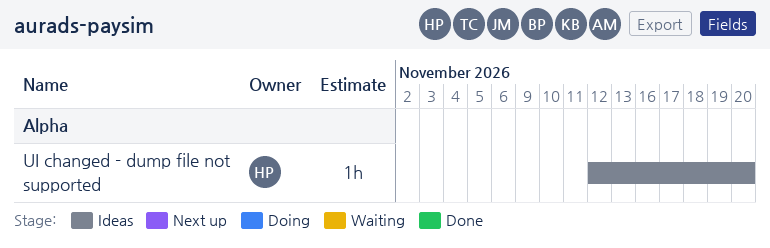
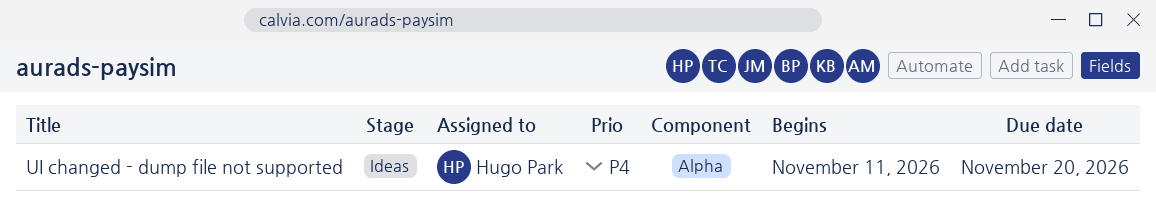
UI changed - dump file not supported, start: Nov 12 -> Nov 11

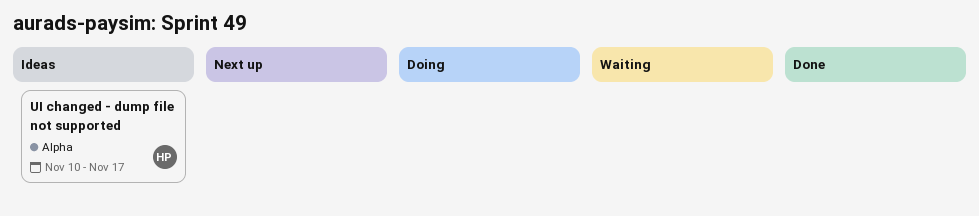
UI changed - dump file not supported, start: Nov 11 -> Nov 10
UI changed - dump file not supported, due: Nov 20 -> Nov 17

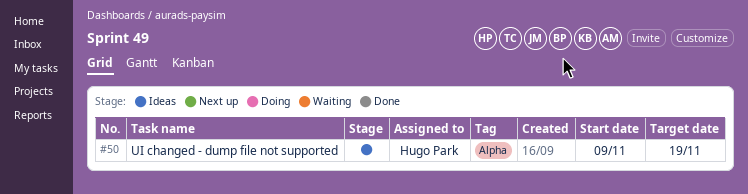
UI changed - dump file not supported, start: Nov 10 -> Nov 9
UI changed - dump file not supported, due: Nov 17 -> Nov 19

